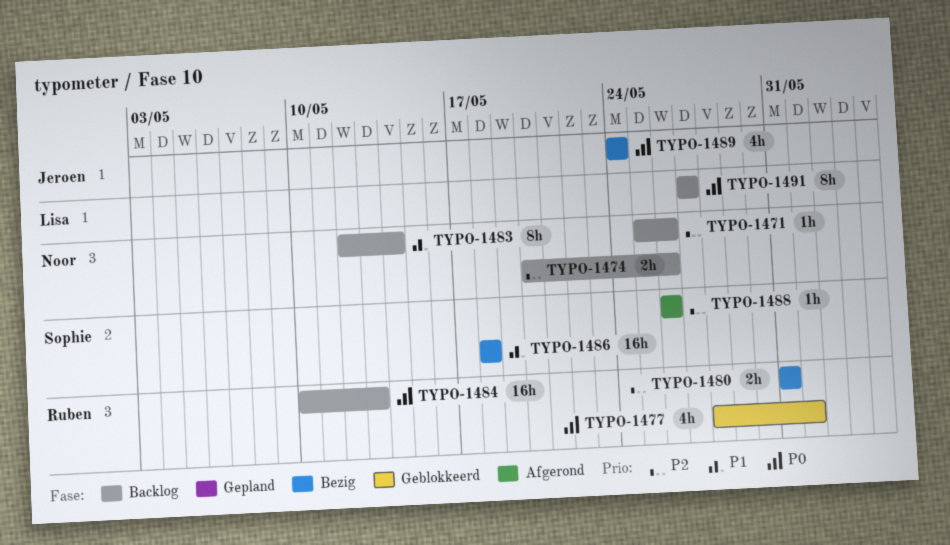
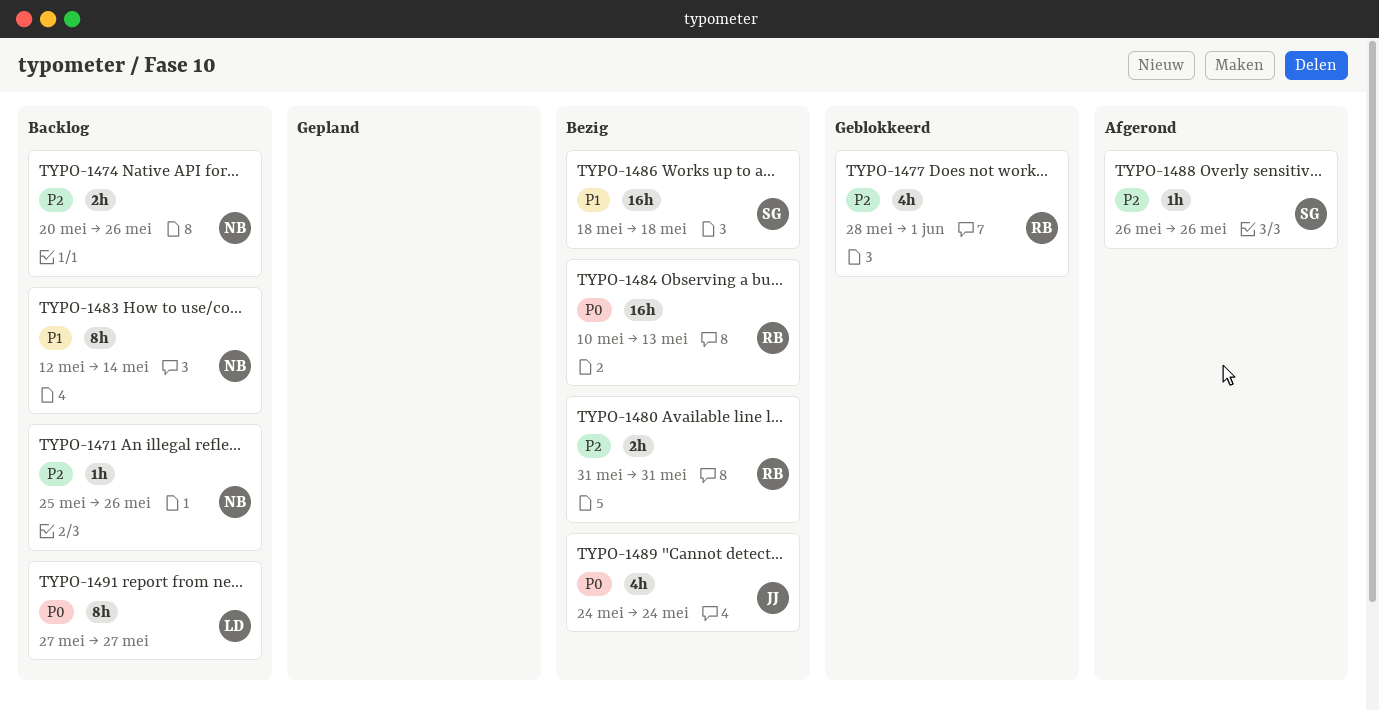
TYPO-1477, priority: P0 -> P2
TYPO-1484, status: Backlog -> Bezig

